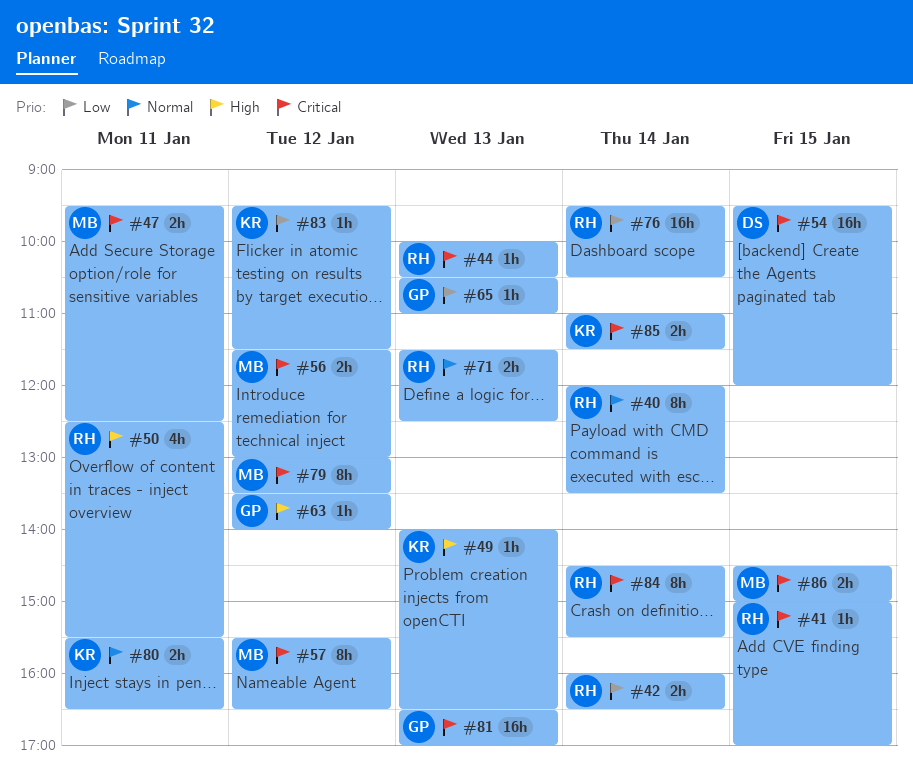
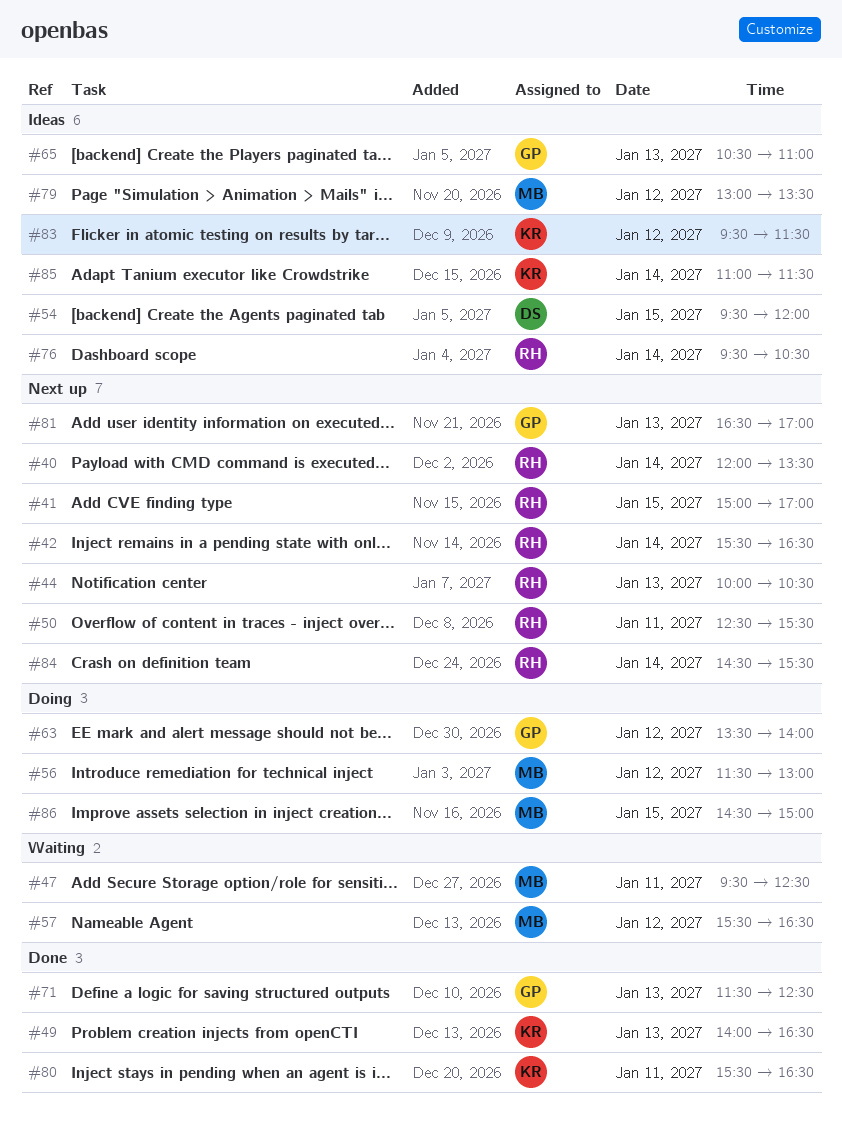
#42, begins: 16:00 -> 15:30
#71, owner: RH -> GP

